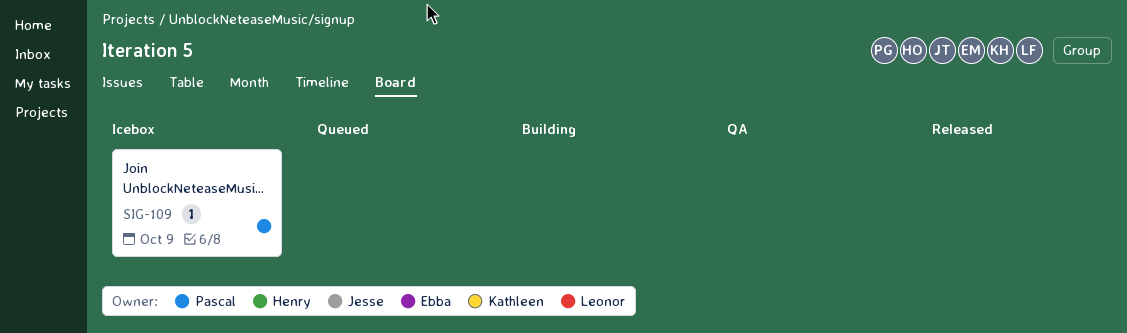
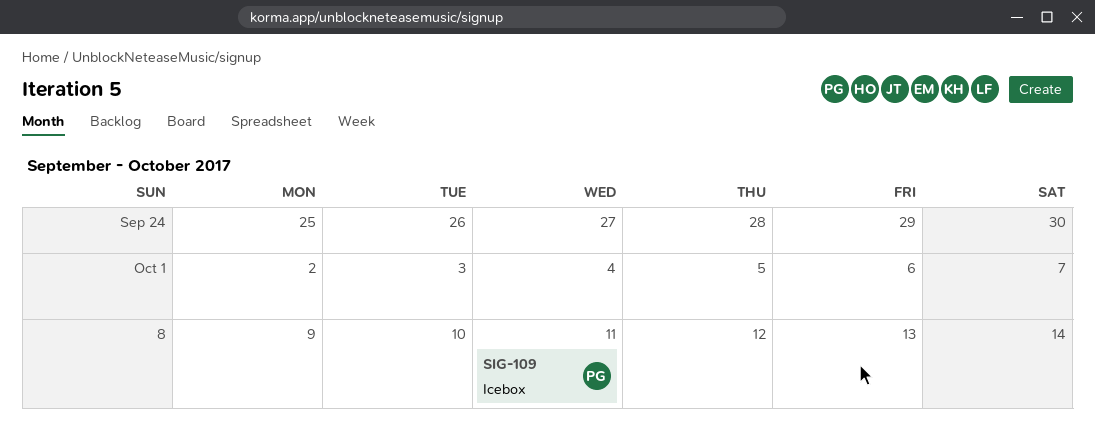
SIG-109, due: Oct 9 -> Oct 11

